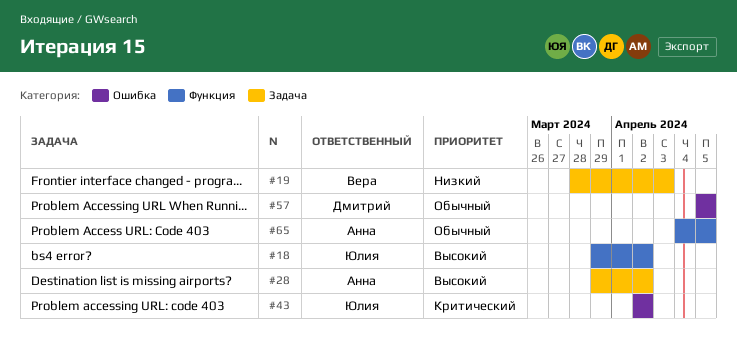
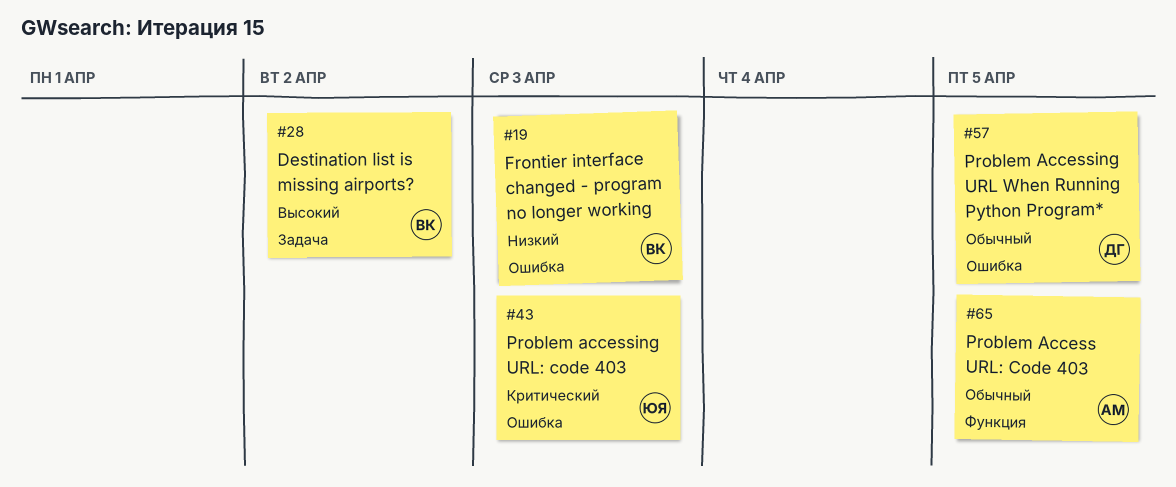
#18: present -> none
#19, label: Задача -> Ошибка
#28, owner: Анна -> Вера
#43, due: Apr 2 -> Apr 3

